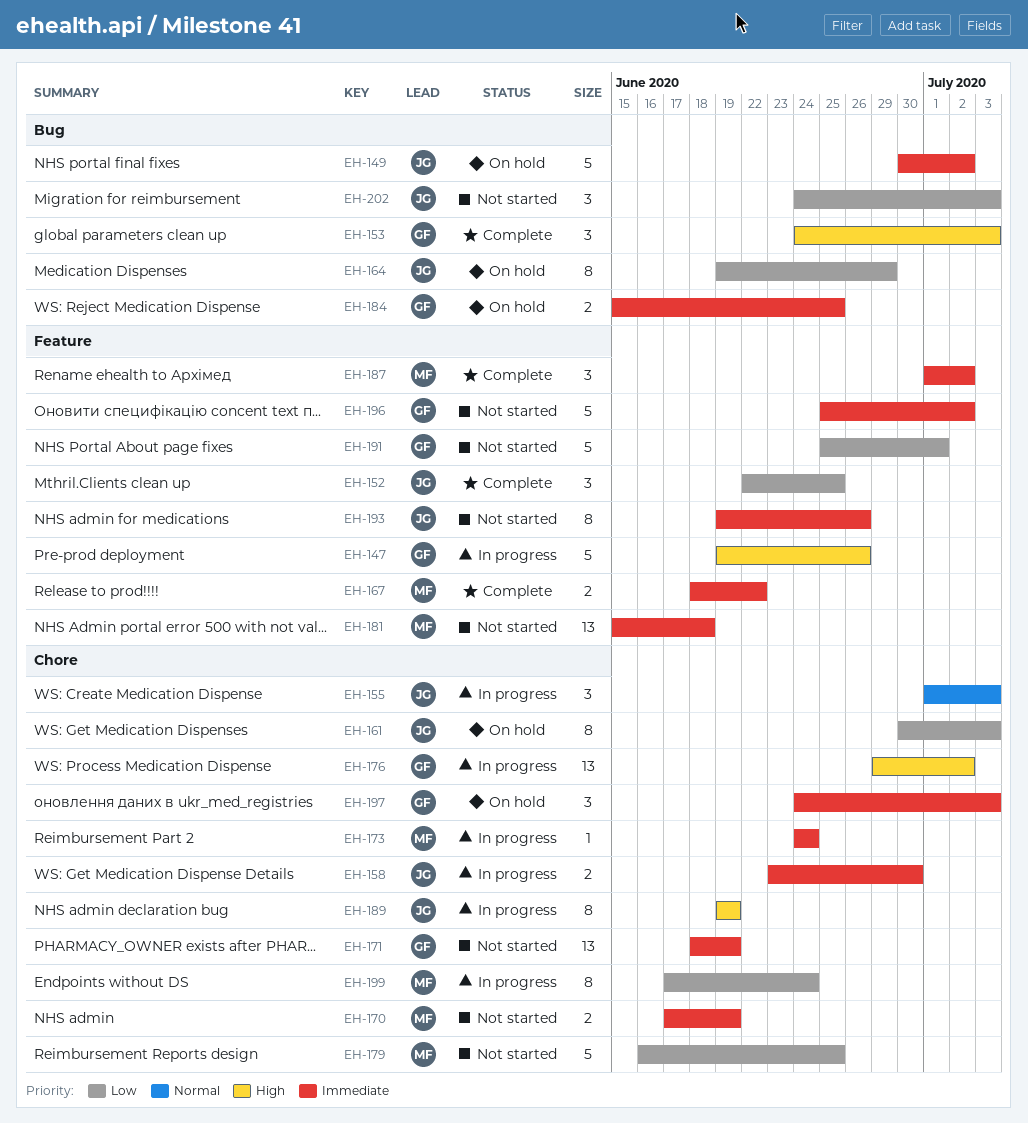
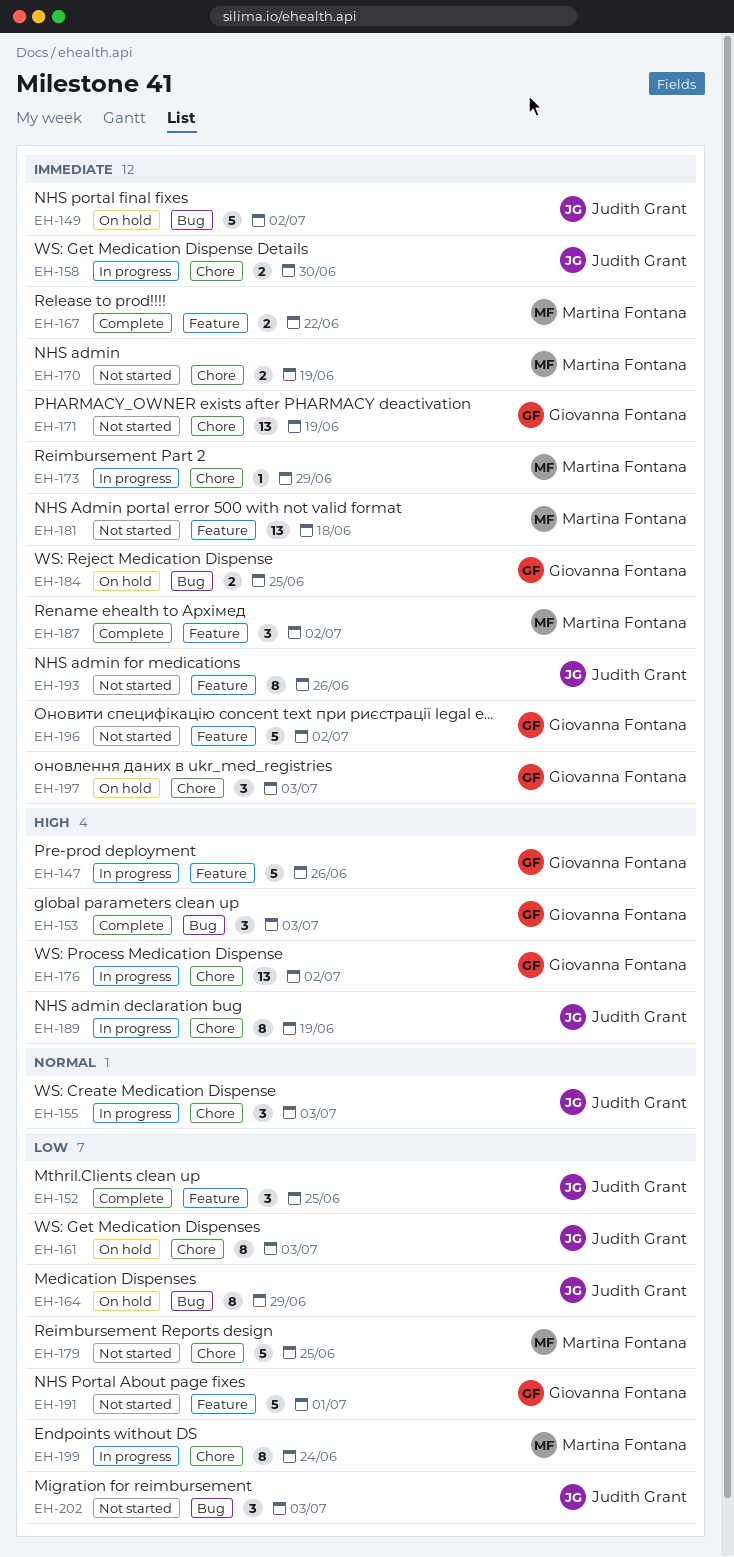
EH-173, due: Jun 24 -> Jun 29

